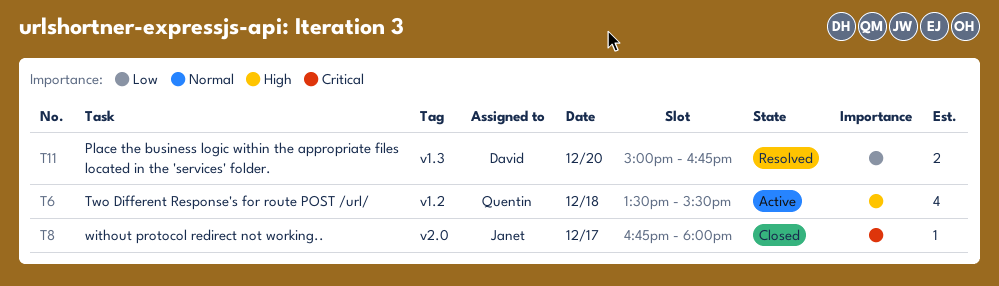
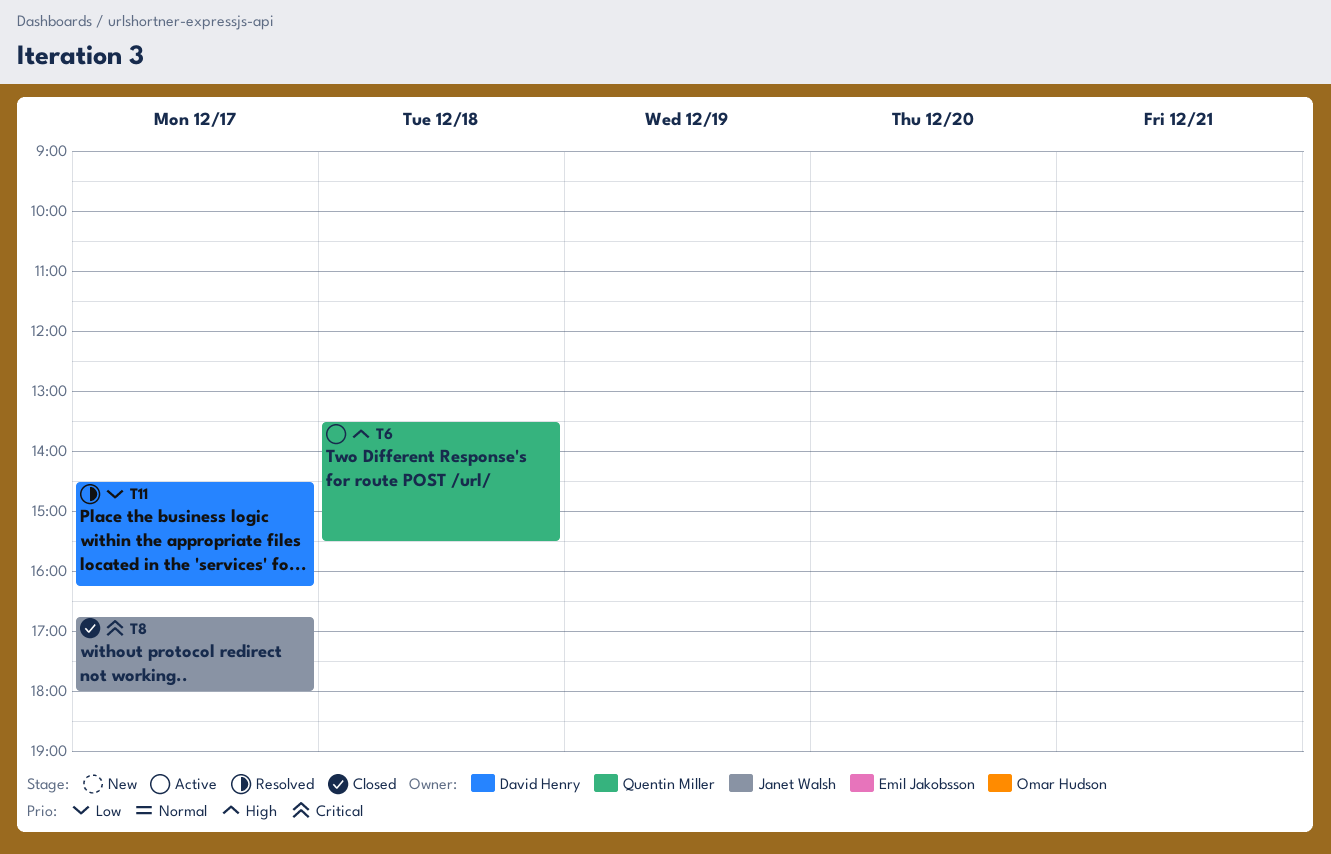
T11, day: Dec 20 -> Dec 17
T11, begins: 15:00 -> 14:30
T11, ends: 16:45 -> 16:15

